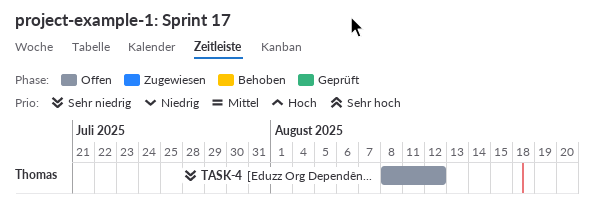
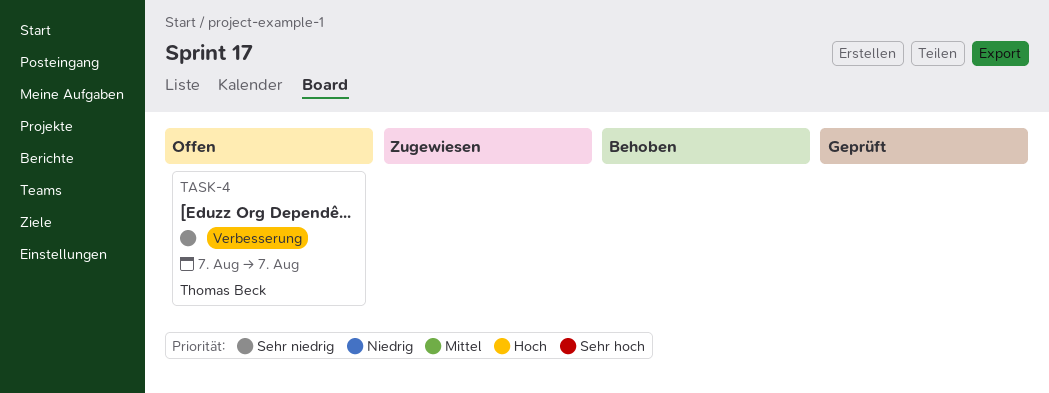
TASK-4, start: Aug 8 -> Aug 7
TASK-4, due: Aug 12 -> Aug 7

